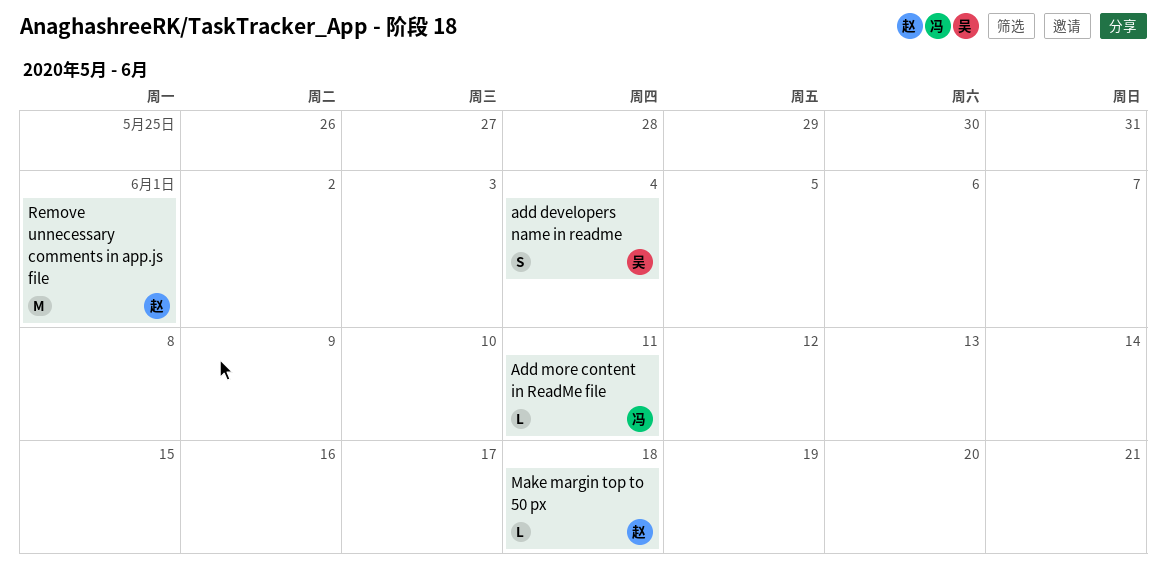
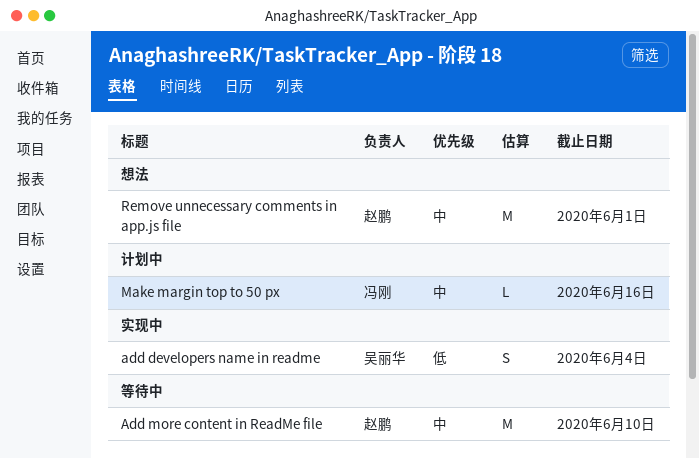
Add more content in ReadMe file, owner: 冯刚 -> 赵鹏
Add more content in ReadMe file, estimate: L -> M
Add more content in ReadMe file, due: Jun 11 -> Jun 10
Make margin top to 50 px, owner: 赵鹏 -> 冯刚
Make margin top to 50 px, due: Jun 18 -> Jun 16

